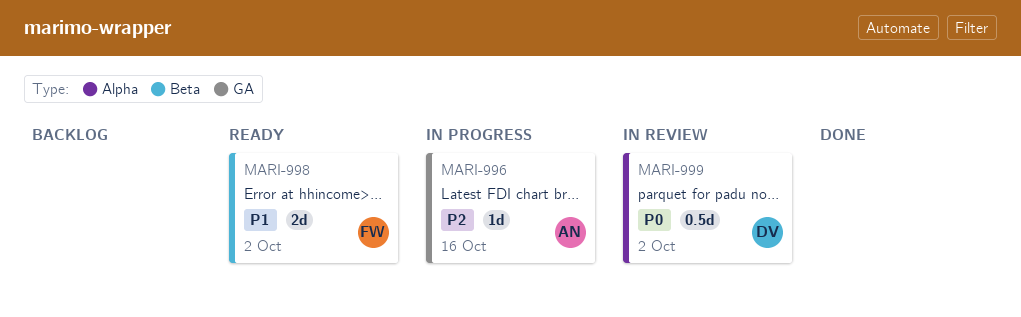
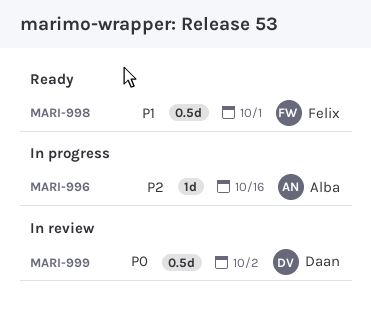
MARI-998, estimate: 2d -> 0.5d
MARI-998, due: Oct 2 -> Oct 1

